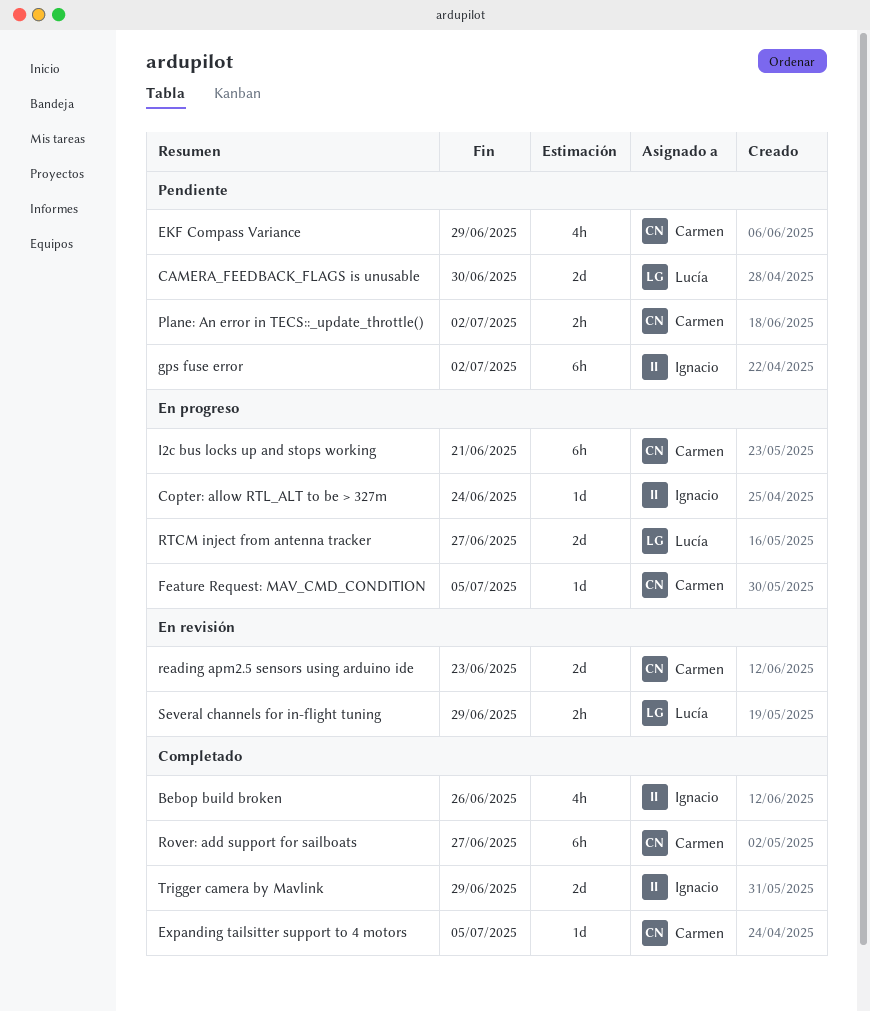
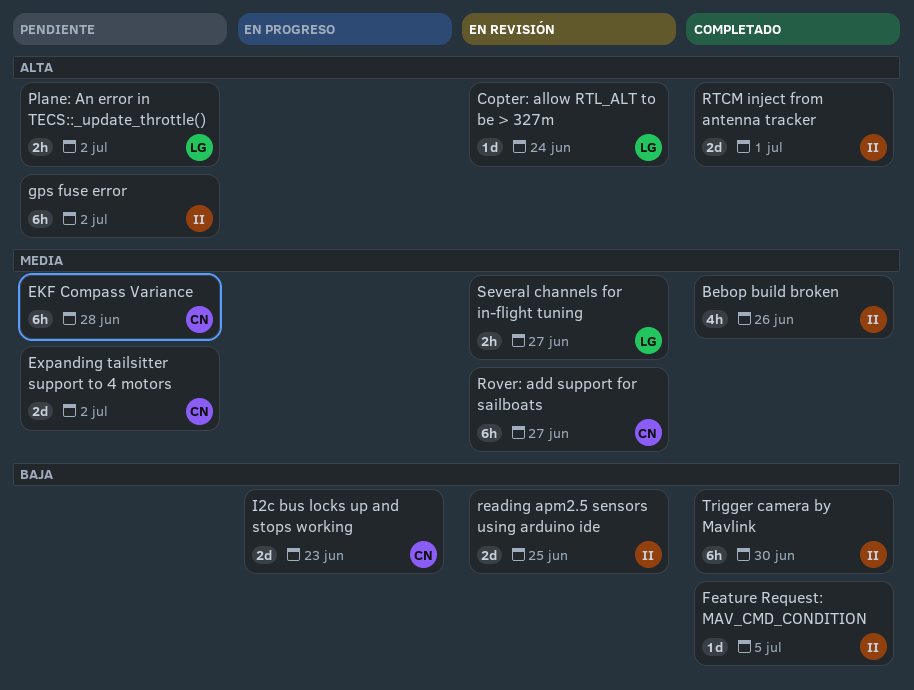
CAMERA_FEEDBACK_FLAGS is unusable: present -> none
Copter: allow RTL_ALT to be > 327m, status: En progreso -> En revisión
Copter: allow RTL_ALT to be > 327m, owner: Ignacio -> Lucía
EKF Compass Variance, estimate: 4h -> 6h
EKF Compass Variance, due: Jun 29 -> Jun 28
Expanding tailsitter support to 4 motors, status: Completado -> Pendiente
Expanding tailsitter support to 4 motors, estimate: 1d -> 2d
Expanding tailsitter support to 4 motors, due: Jul 5 -> Jul 2
Feature Request: MAV_CMD_CONDITION, status: En progreso -> Completado
Feature Request: MAV_CMD_CONDITION, owner: Carmen -> Ignacio
I2c bus locks up and stops working, estimate: 6h -> 2d
I2c bus locks up and stops working, due: Jun 21 -> Jun 23
Plane: An error in TECS::_update_throttle(), owner: Carmen -> Lucía
reading apm2.5 sensors using arduino ide, owner: Carmen -> Ignacio
reading apm2.5 sensors using arduino ide, due: Jun 23 -> Jun 25
Rover: add support for sailboats, status: Completado -> En revisión
RTCM inject from antenna tracker, status: En progreso -> Completado
RTCM inject from antenna tracker, owner: Lucía -> Ignacio
RTCM inject from antenna tracker, due: Jun 27 -> Jul 1
Several channels for in-flight tuning, due: Jun 29 -> Jun 27
Trigger camera by Mavlink, estimate: 2d -> 6h
Trigger camera by Mavlink, due: Jun 29 -> Jun 30

